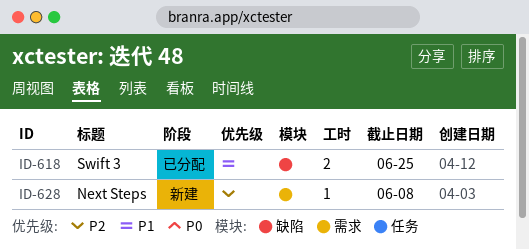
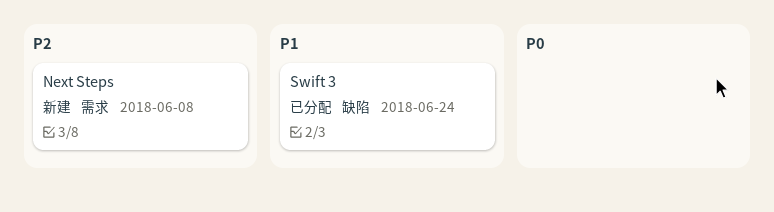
Swift 3, due: Jun 25 -> Jun 24

